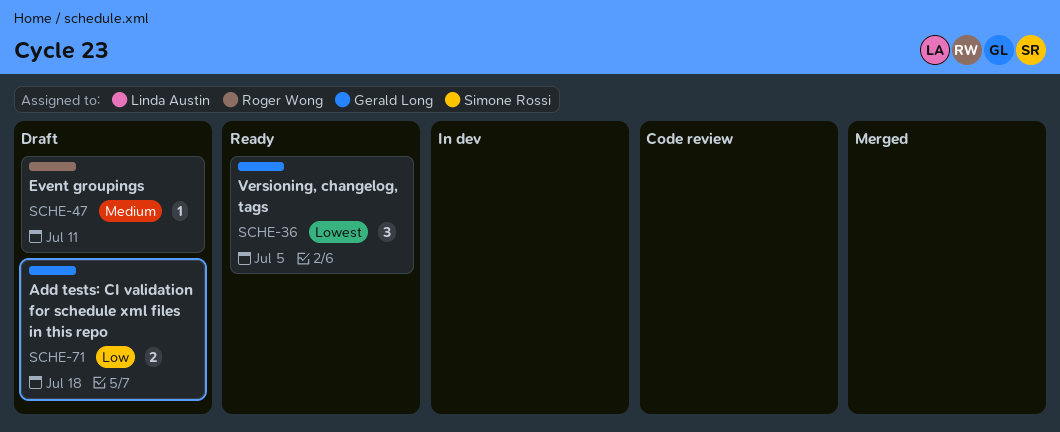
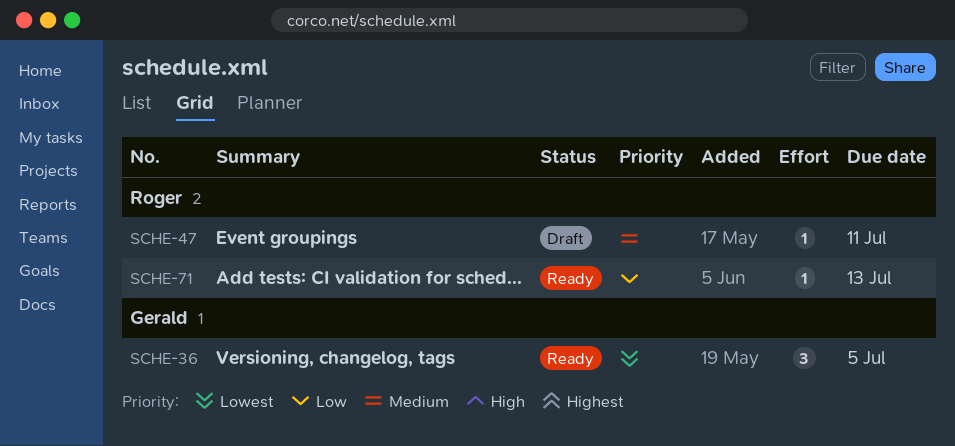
SCHE-71, status: Draft -> Ready
SCHE-71, owner: Gerald Long -> Roger Wong
SCHE-71, estimate: 2 -> 1
SCHE-71, due: Jul 18 -> Jul 13

